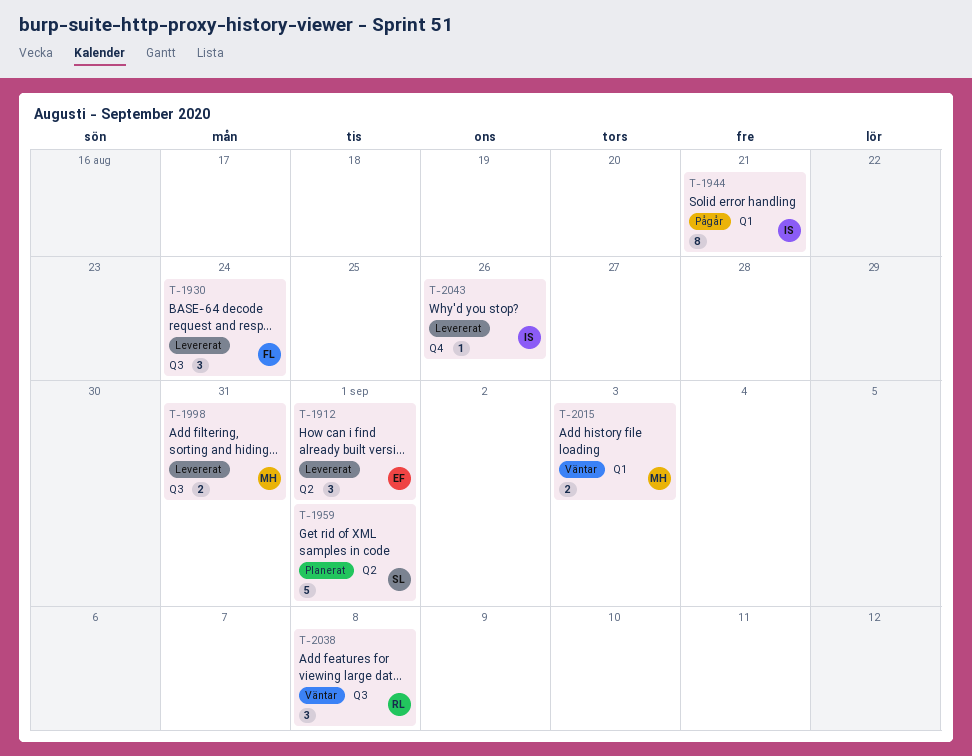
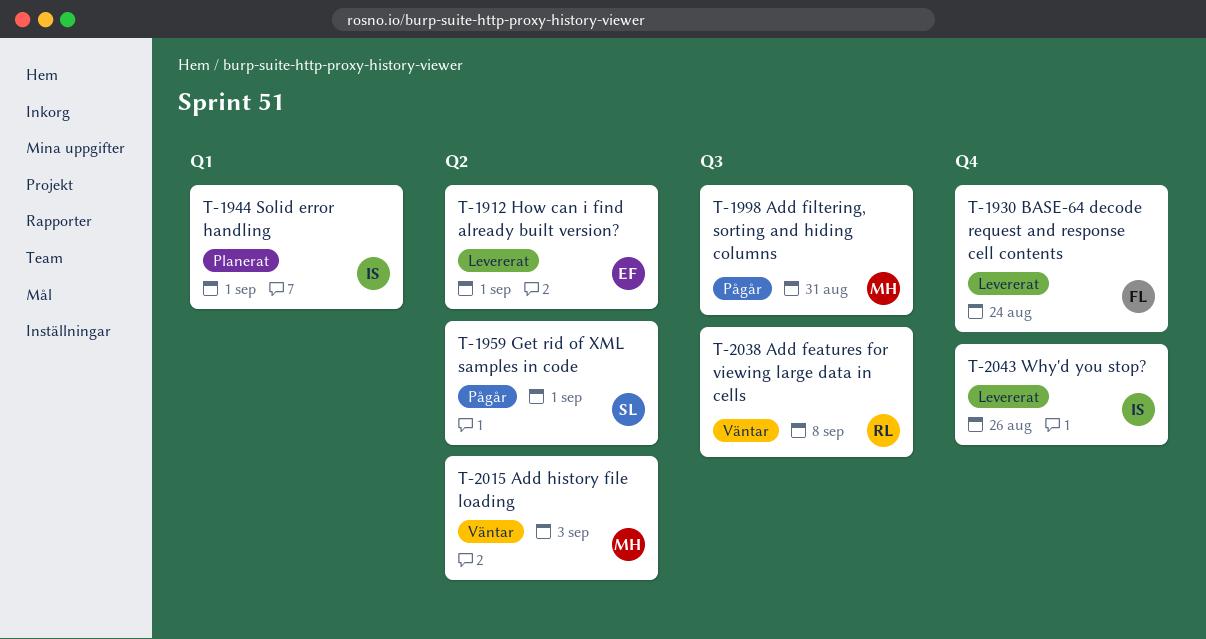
T-1930, label: Q3 -> Q4
T-1944, status: Pågår -> Planerat
T-1944, due: Aug 21 -> Sep 1
T-1959, status: Planerat -> Pågår
T-1998, status: Levererat -> Pågår
T-2015, label: Q1 -> Q2

